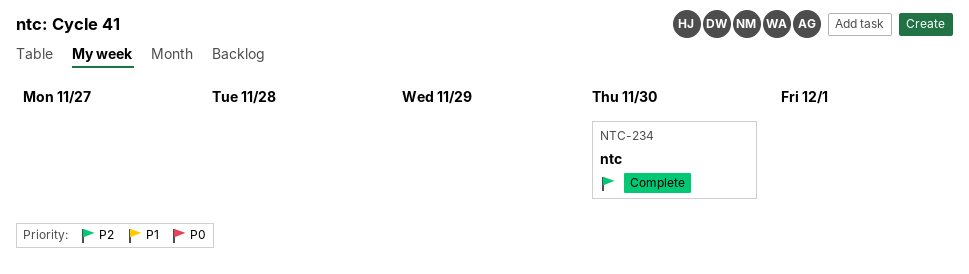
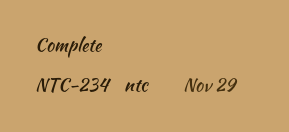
NTC-234, due: Nov 30 -> Nov 29

